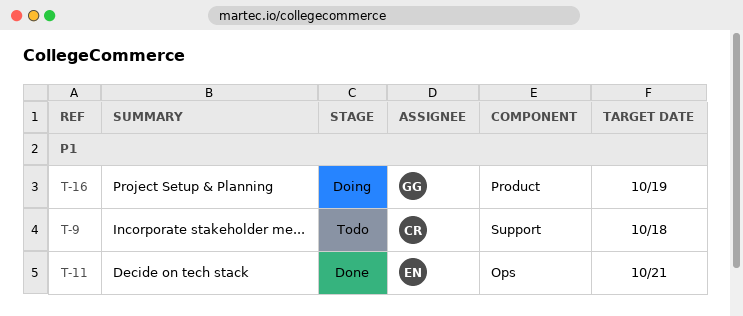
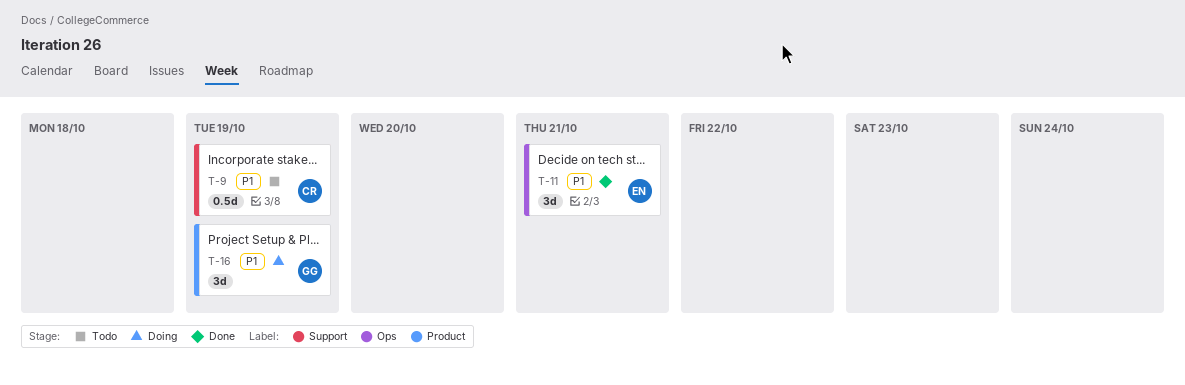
T-9, due: Oct 18 -> Oct 19

